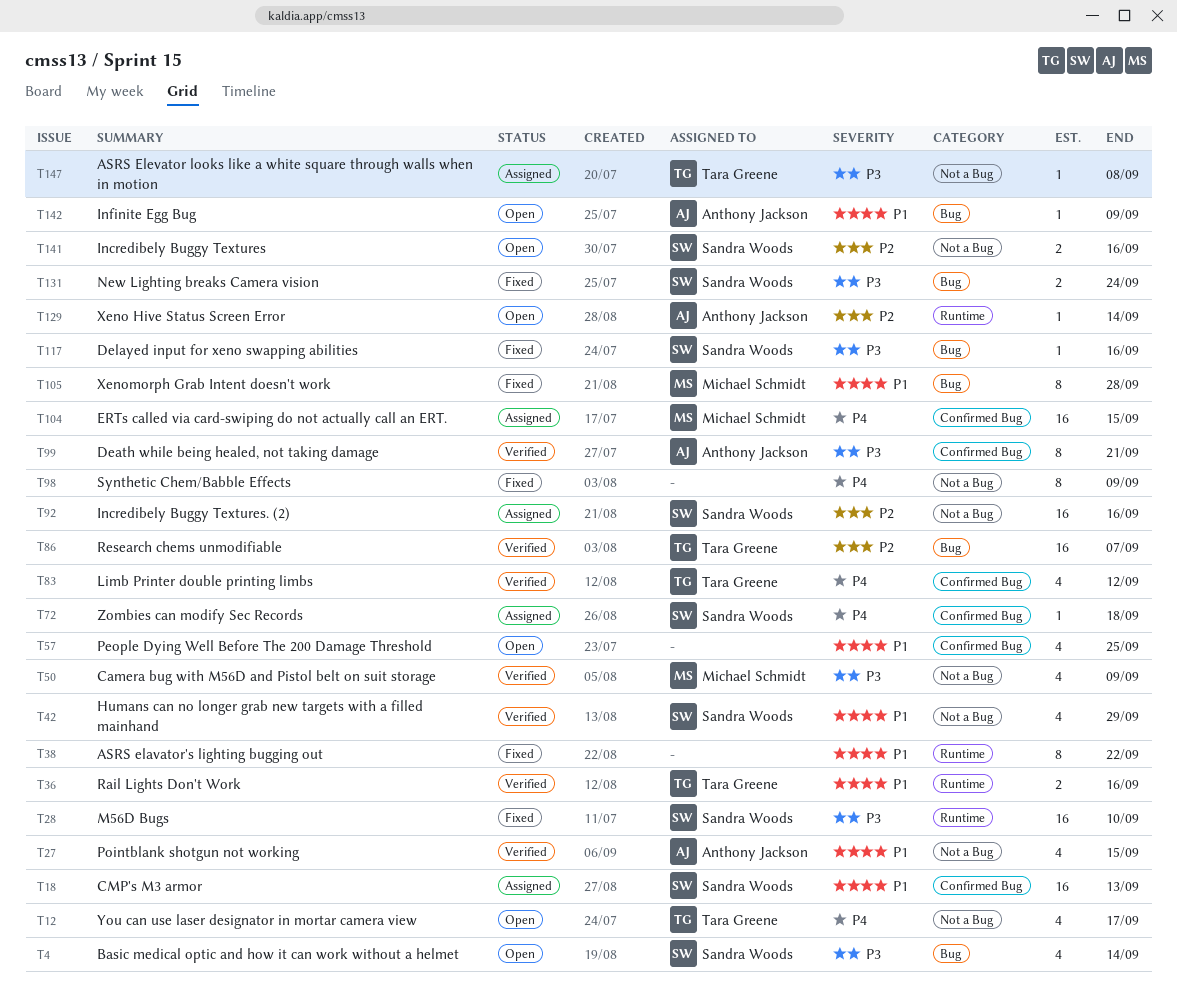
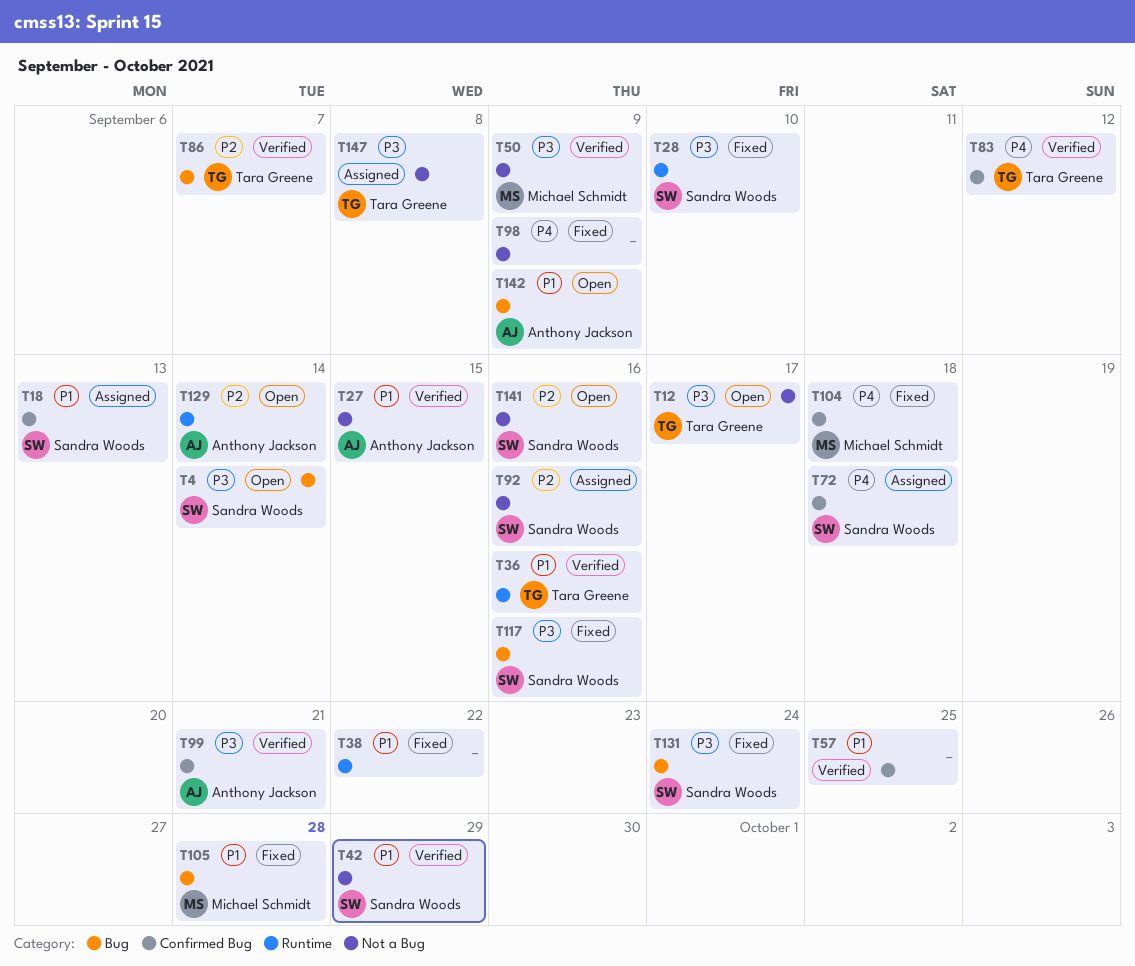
T12, priority: P4 -> P3
T57, status: Open -> Verified
T104, status: Assigned -> Fixed
T104, due: Sep 15 -> Sep 18

